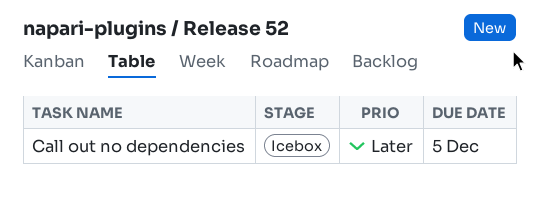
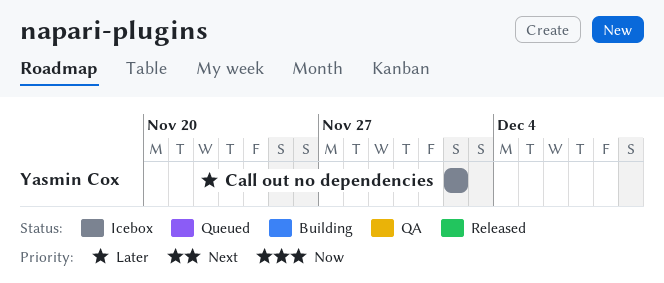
Call out no dependencies, due: Dec 5 -> Dec 2

